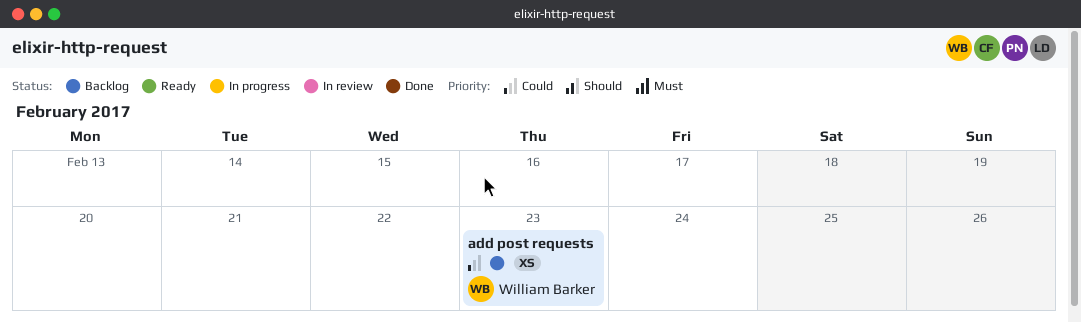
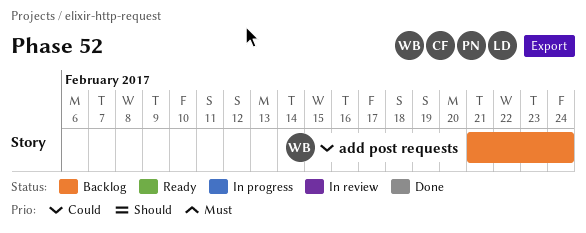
add post requests, due: Feb 23 -> Feb 24

